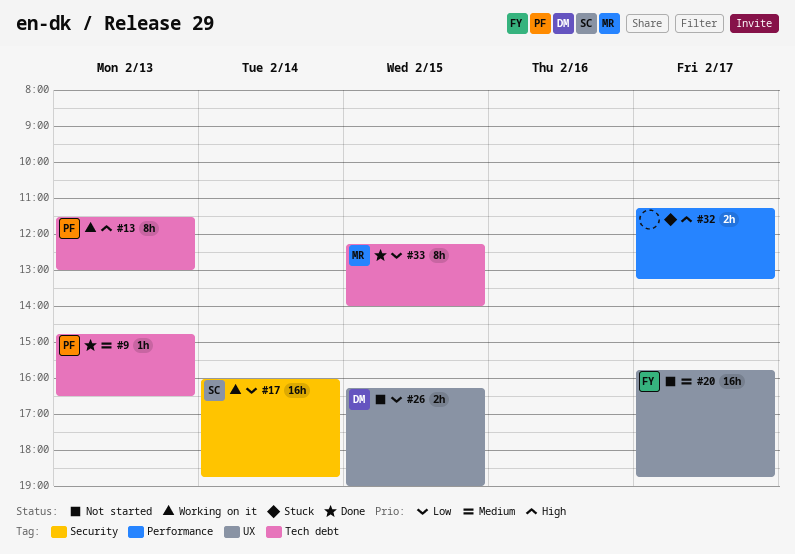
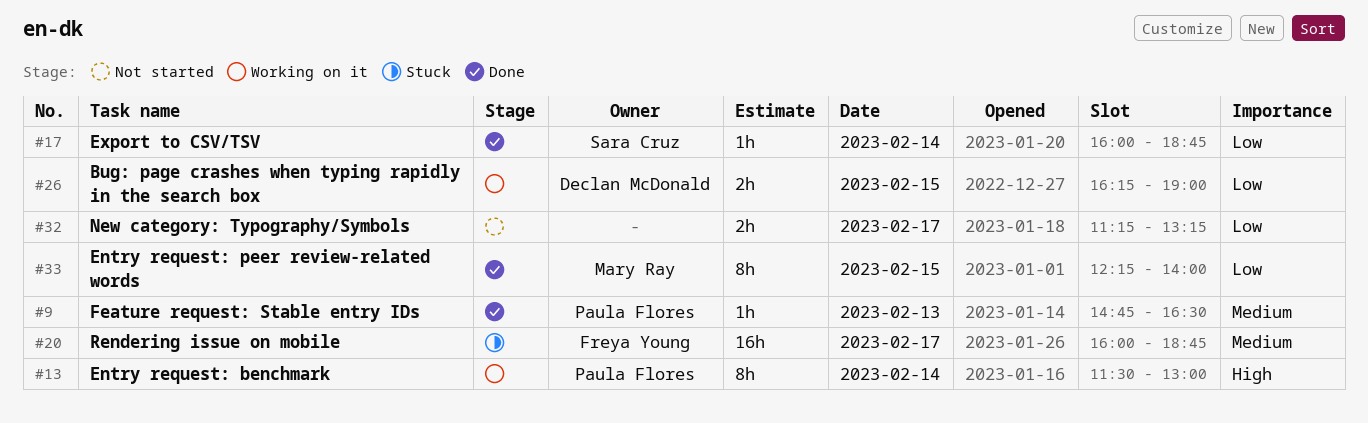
#13, day: Feb 13 -> Feb 14
#17, status: Working on it -> Done
#17, estimate: 16h -> 1h
#20, status: Not started -> Stuck
#20, begins: 15:45 -> 16:00
#26, status: Not started -> Working on it
#32, status: Stuck -> Not started
#32, priority: High -> Low

